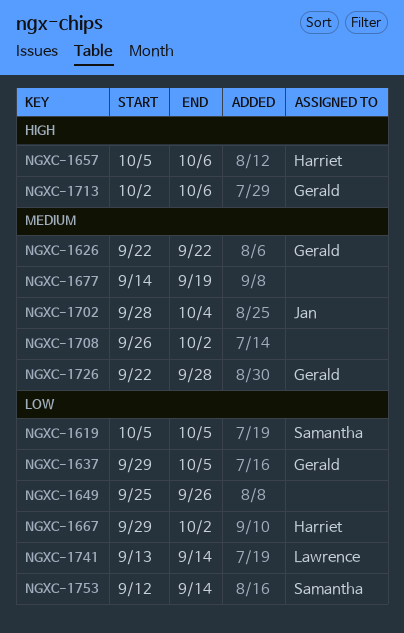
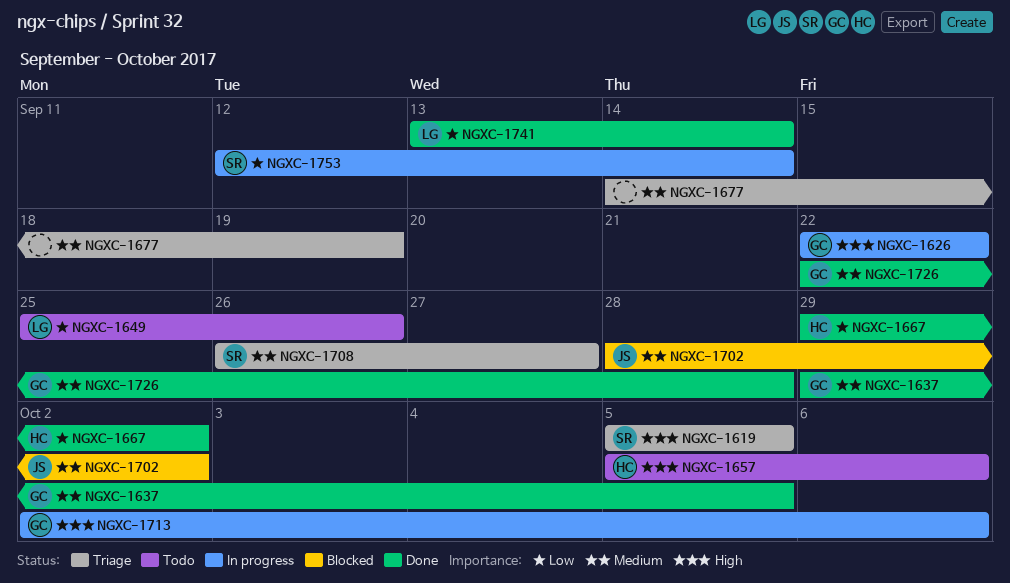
NGXC-1619, priority: Low -> High
NGXC-1626, priority: Medium -> High
NGXC-1637, priority: Low -> Medium
NGXC-1649, owner: none -> Lawrence
NGXC-1702, due: Oct 4 -> Oct 2
NGXC-1708, owner: none -> Samantha
NGXC-1708, due: Oct 2 -> Sep 27

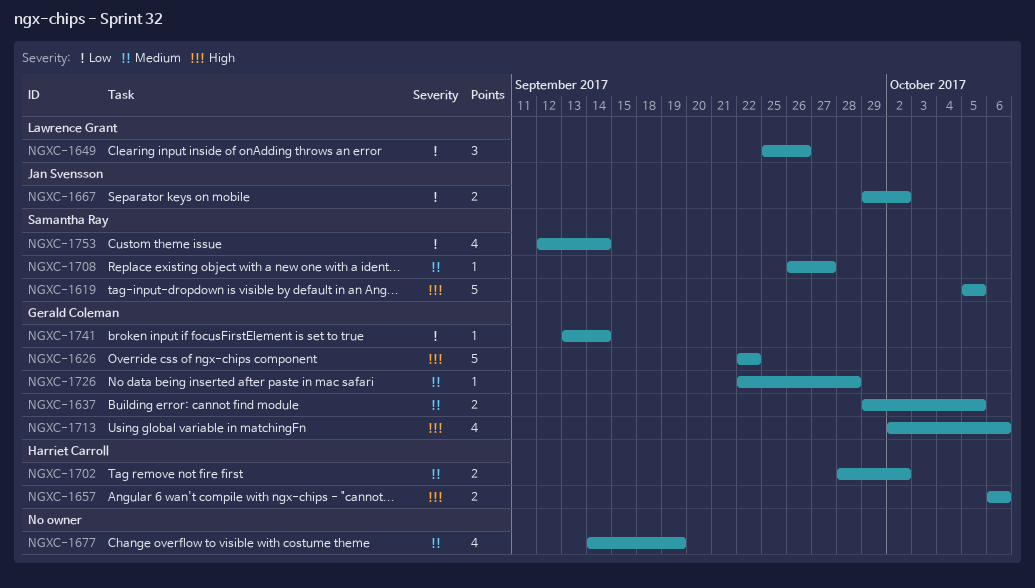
NGXC-1657, start: Oct 5 -> Oct 6
NGXC-1667, owner: Harriet Carroll -> Jan Svensson
NGXC-1702, owner: Jan Svensson -> Harriet Carroll
NGXC-1741, owner: Lawrence Grant -> Gerald Coleman

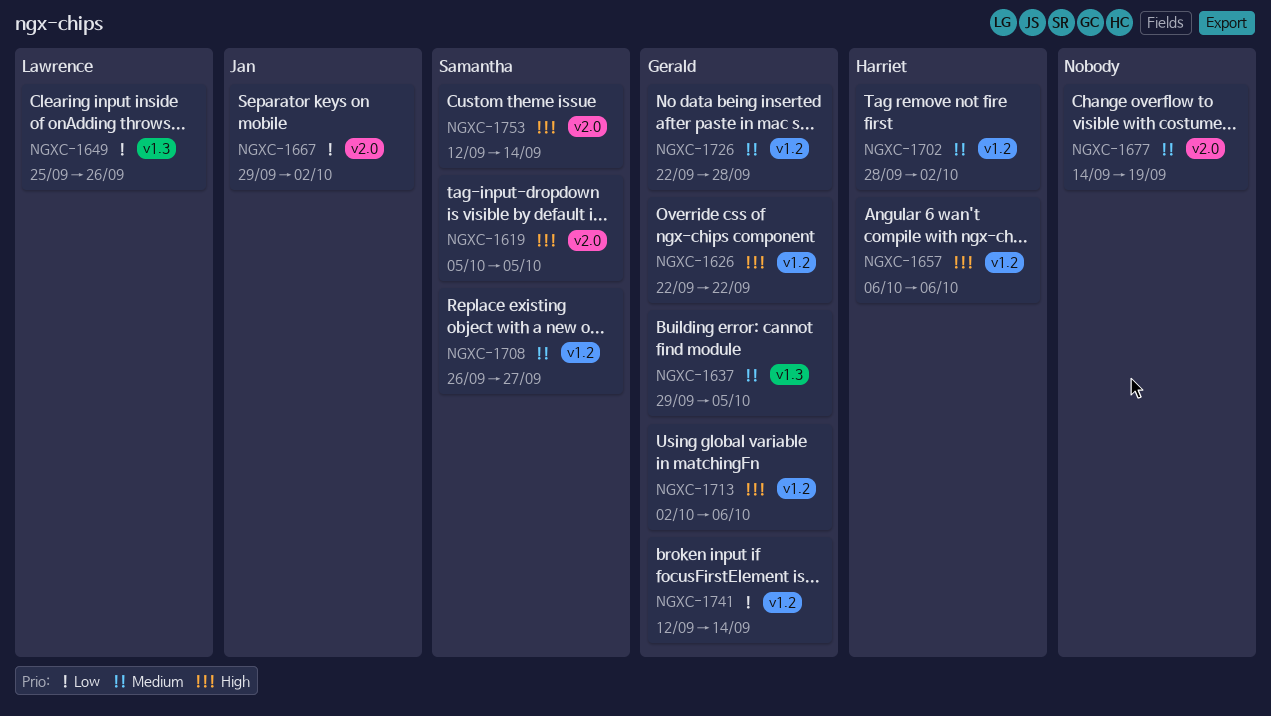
NGXC-1741, start: Sep 13 -> Sep 12
NGXC-1753, priority: Low -> High

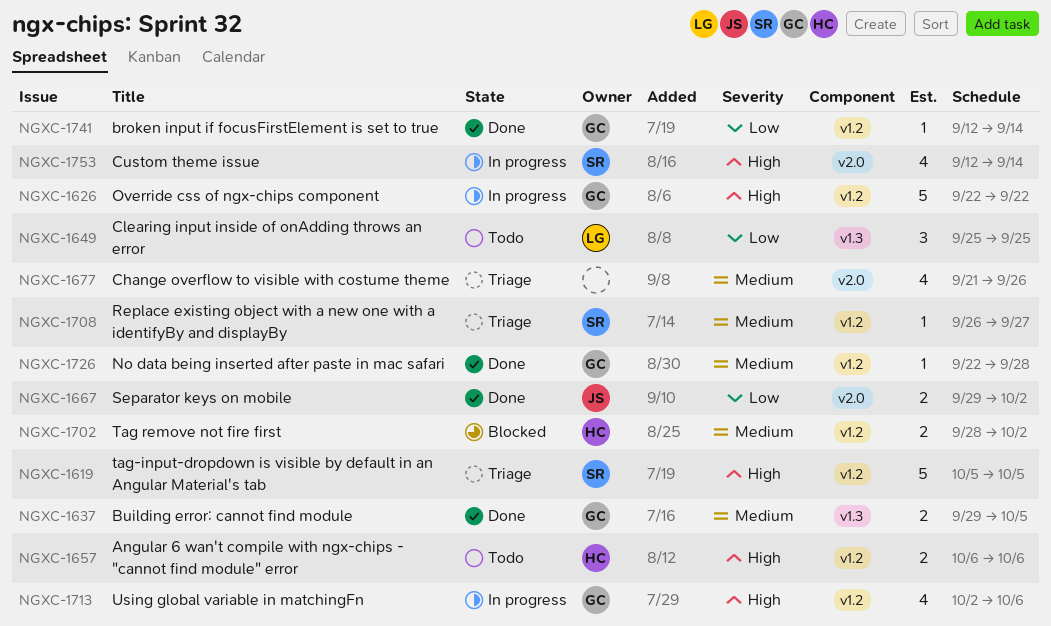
NGXC-1619, label: v2.0 -> v1.2
NGXC-1649, due: Sep 26 -> Sep 25
NGXC-1677, start: Sep 14 -> Sep 21
NGXC-1677, due: Sep 19 -> Sep 26

